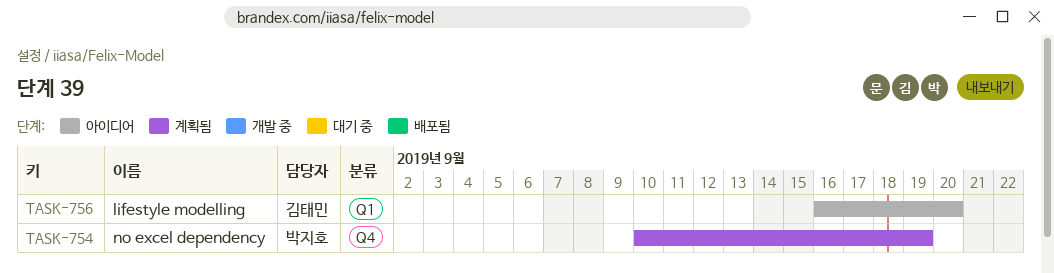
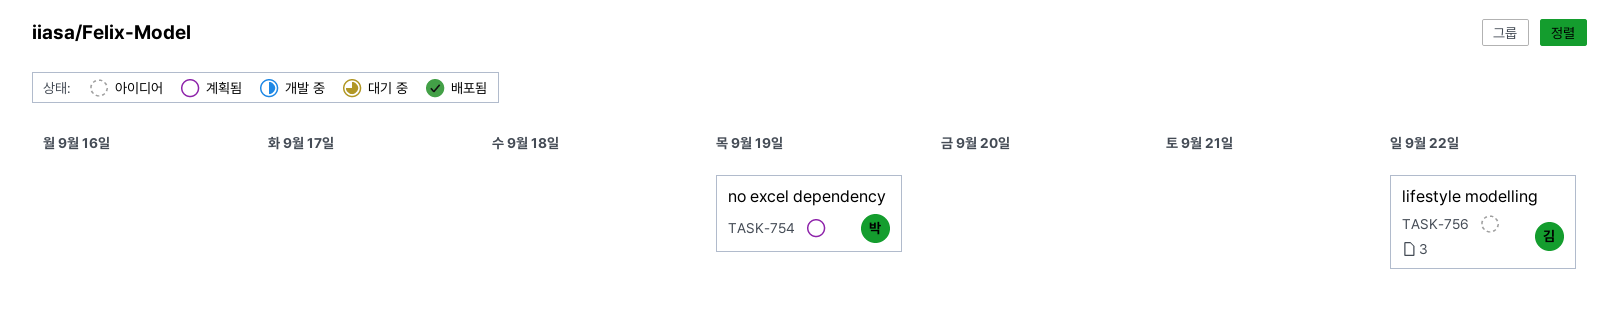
TASK-756, due: Sep 20 -> Sep 22

